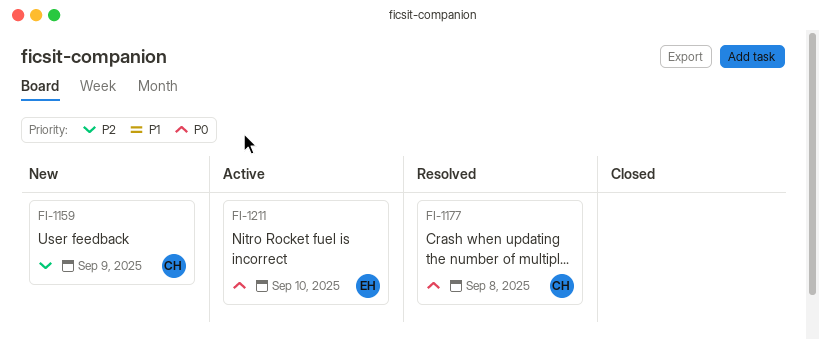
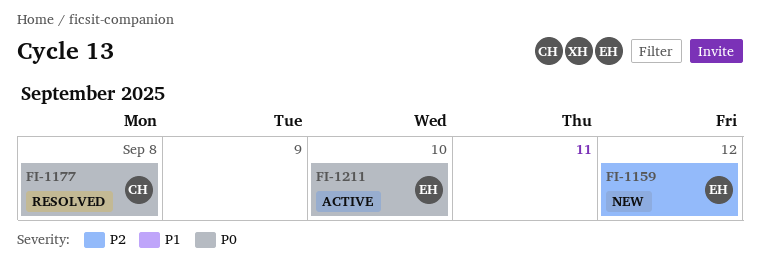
FI-1159, owner: CH -> EH
FI-1159, due: Sep 9 -> Sep 12

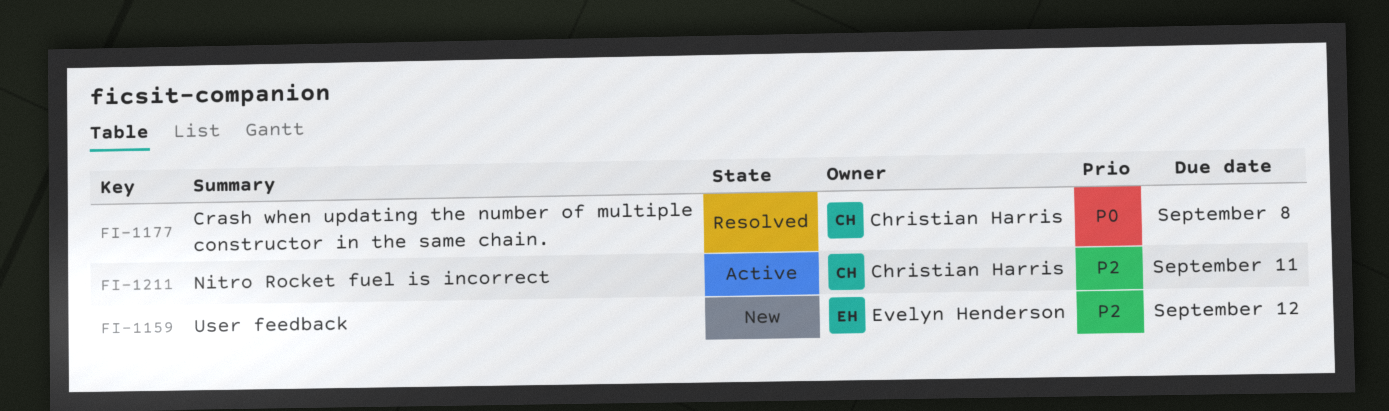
FI-1211, owner: Evelyn Henderson -> Christian Harris
FI-1211, priority: P0 -> P2
FI-1211, due: Sep 10 -> Sep 11

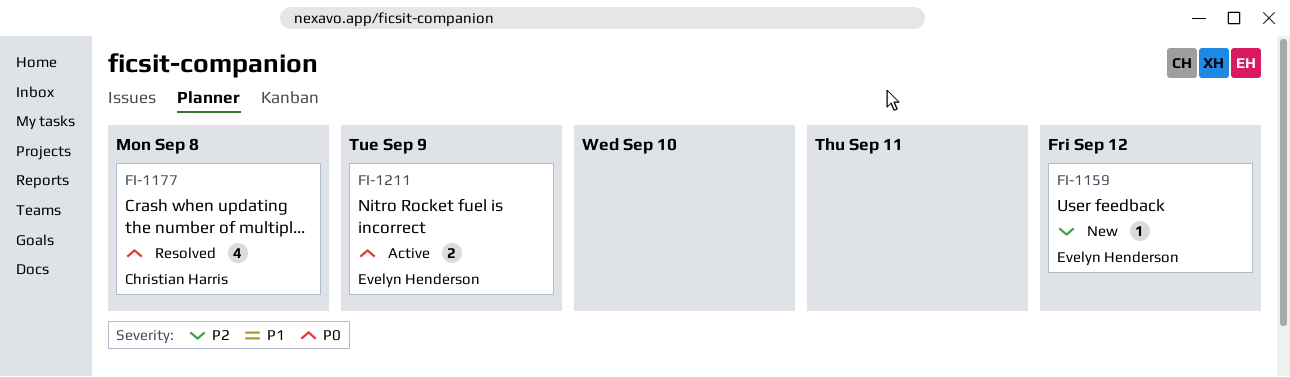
FI-1211, owner: Christian Harris -> Evelyn Henderson
FI-1211, priority: P2 -> P0
FI-1211, due: Sep 11 -> Sep 9

